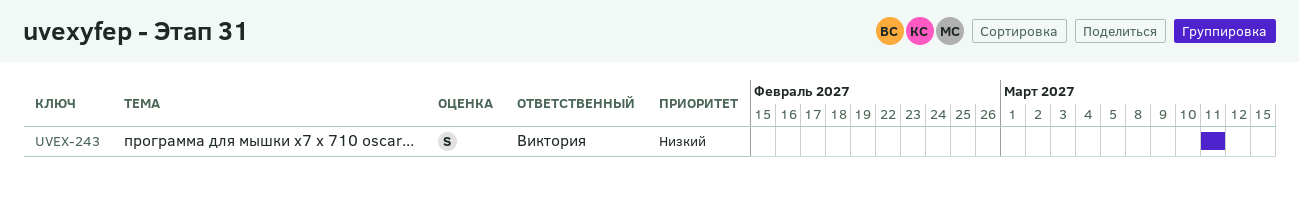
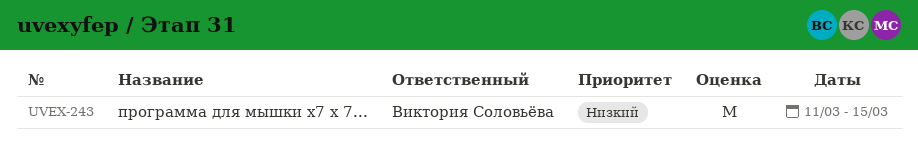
UVEX-243, estimate: S -> M
UVEX-243, due: Mar 11 -> Mar 15

